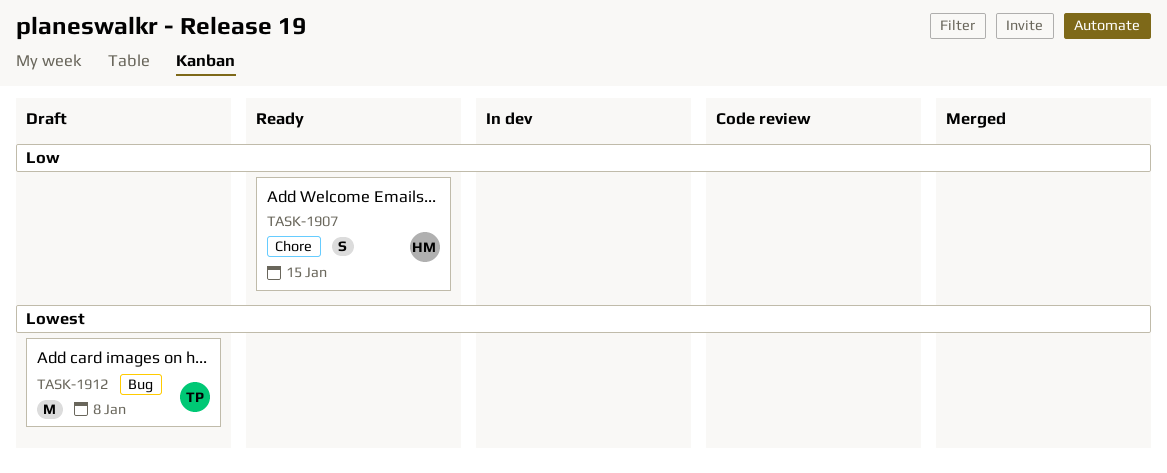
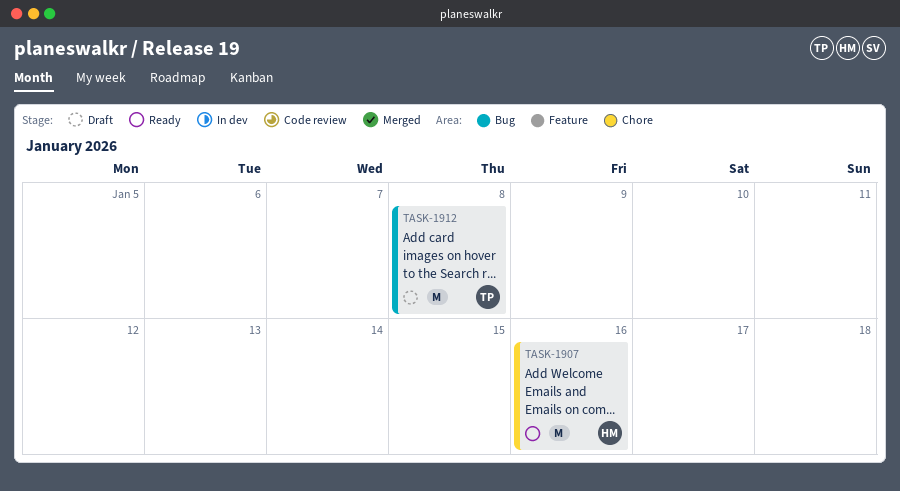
TASK-1907, estimate: S -> M
TASK-1907, due: Jan 15 -> Jan 16

